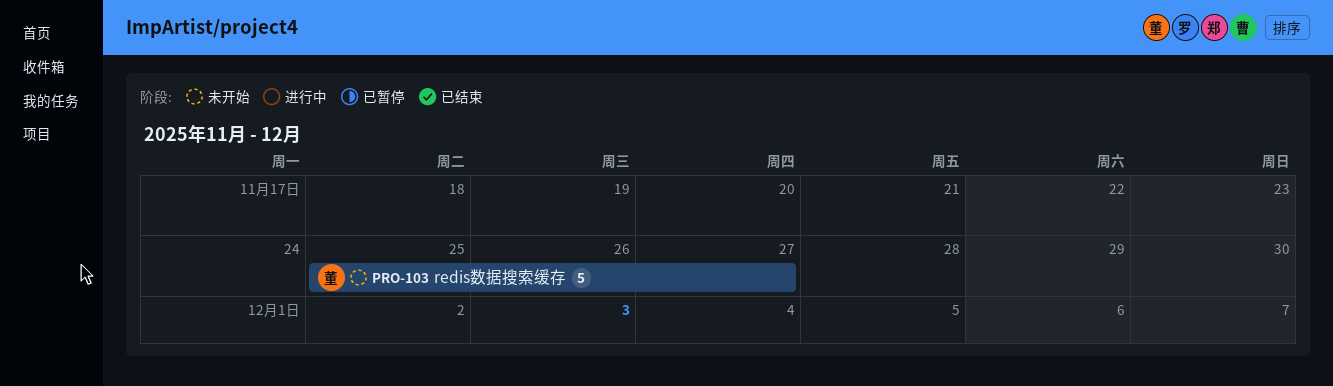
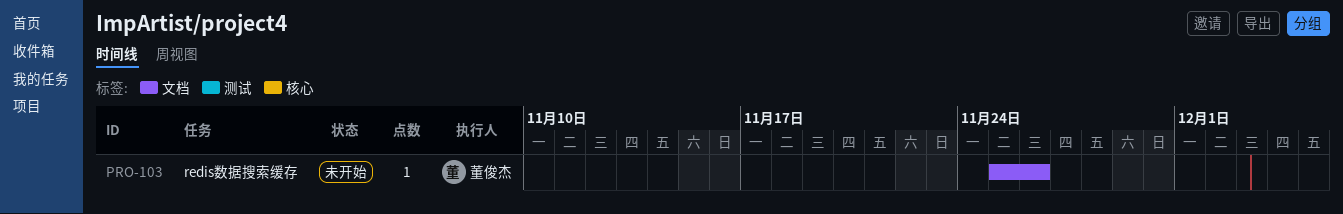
PRO-103, estimate: 5 -> 1
PRO-103, due: Nov 27 -> Nov 26

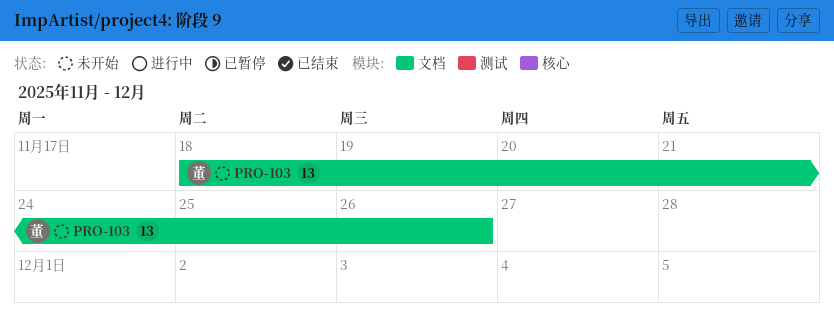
PRO-103, estimate: 1 -> 13
PRO-103, start: Nov 25 -> Nov 18

